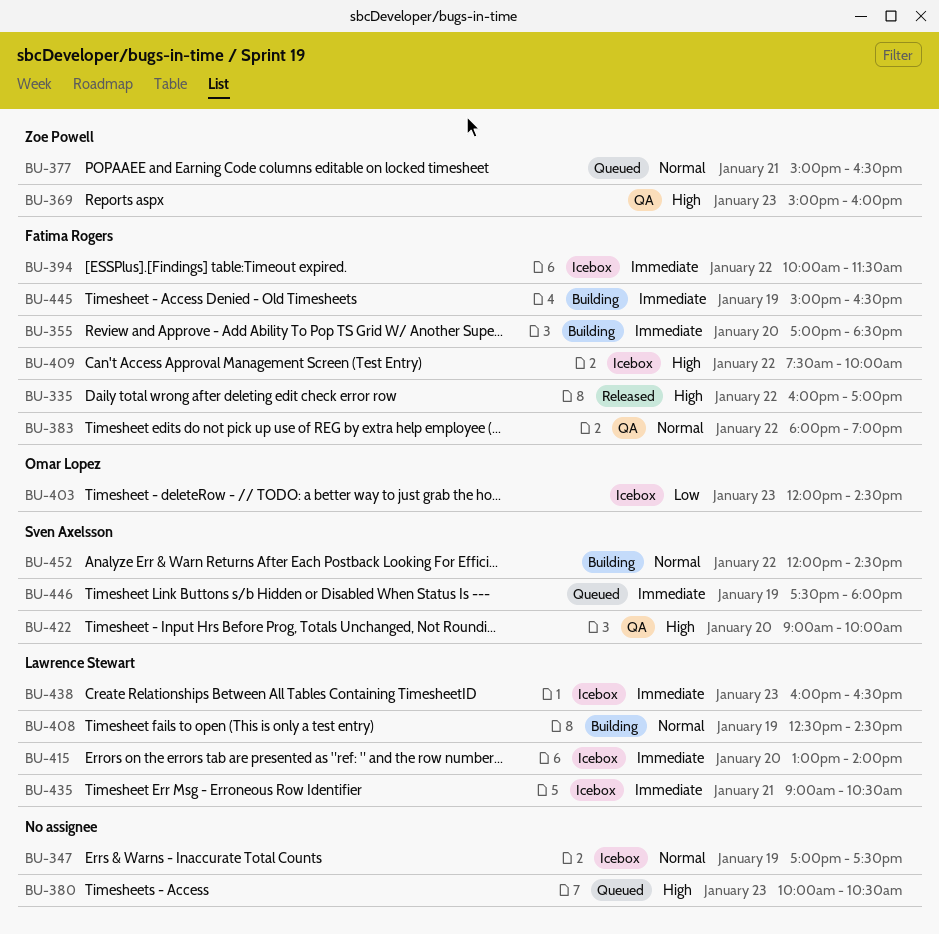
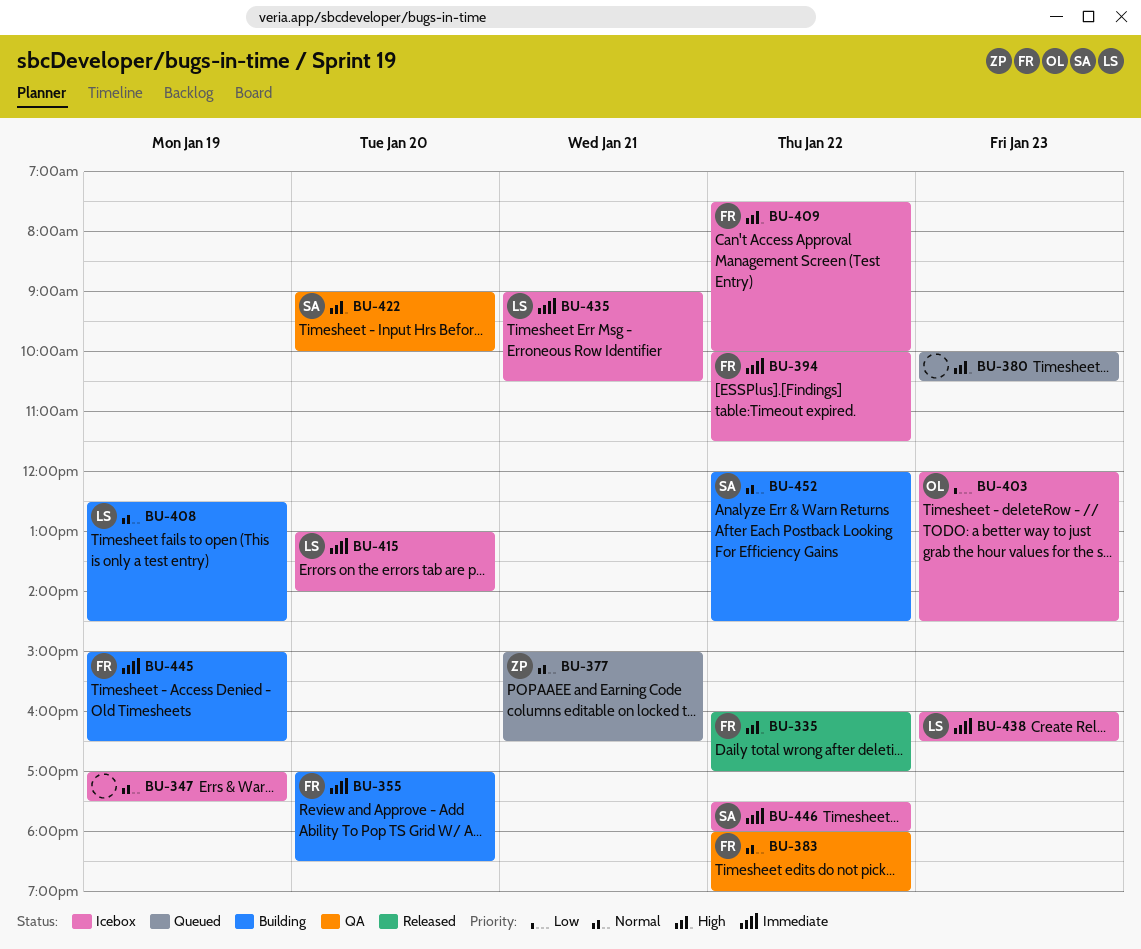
BU-369: present -> none
BU-446, status: Queued -> Icebox
BU-446, day: Jan 19 -> Jan 22

